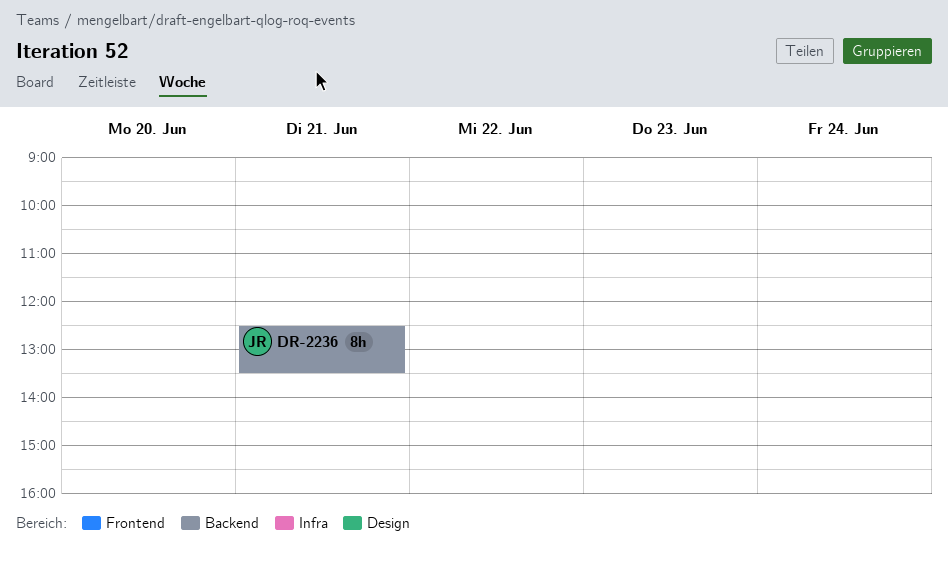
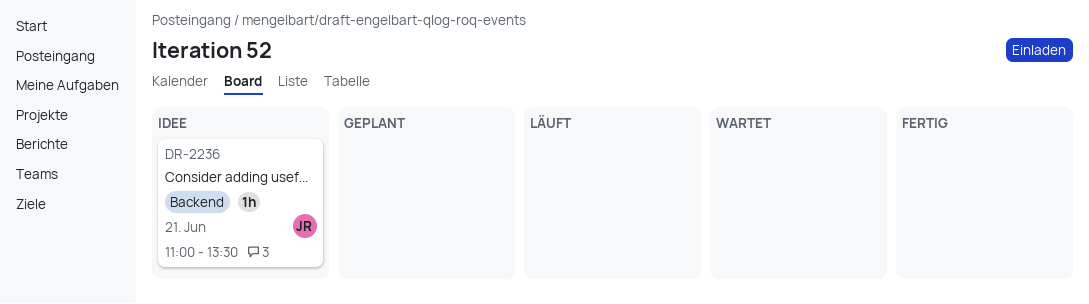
DR-2236, estimate: 8h -> 1h
DR-2236, begins: 12:30 -> 11:00

